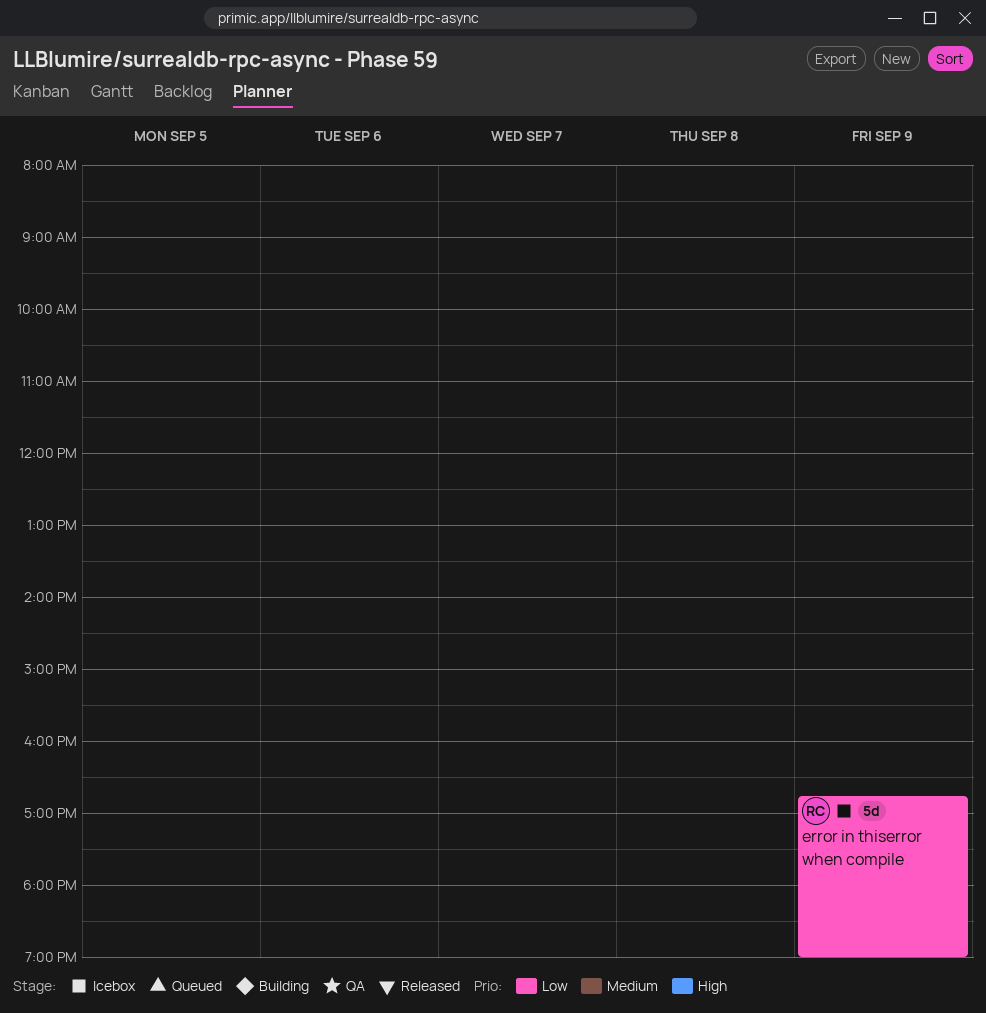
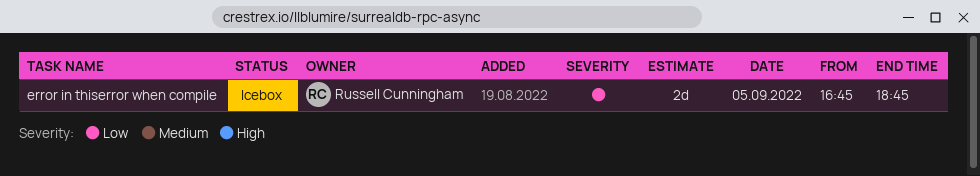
error in thiserror when compile, estimate: 5d -> 2d
error in thiserror when compile, day: Sep 9 -> Sep 5
error in thiserror when compile, ends: 19:00 -> 18:45

